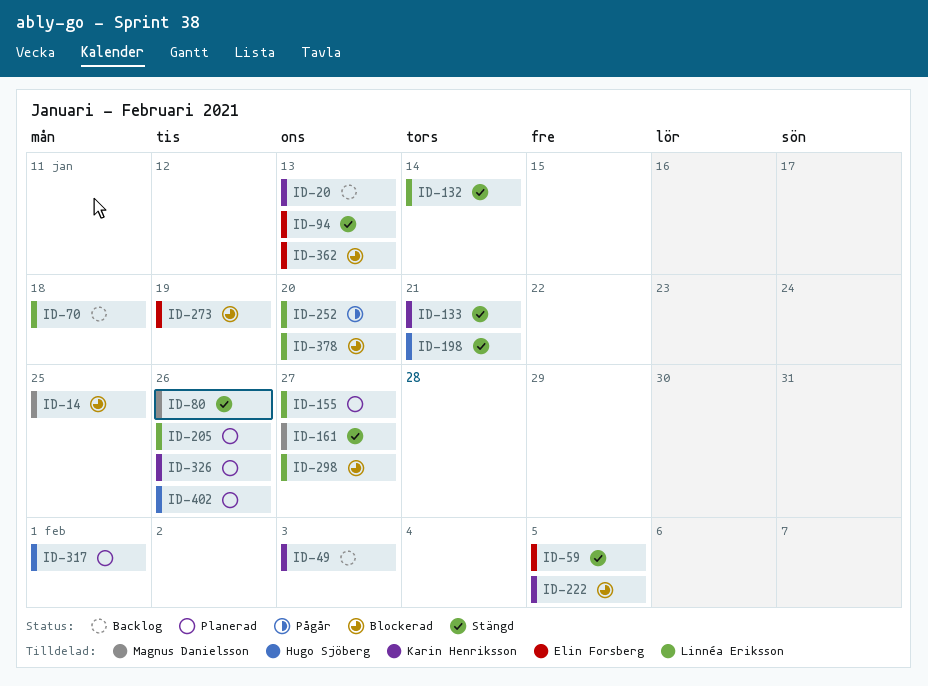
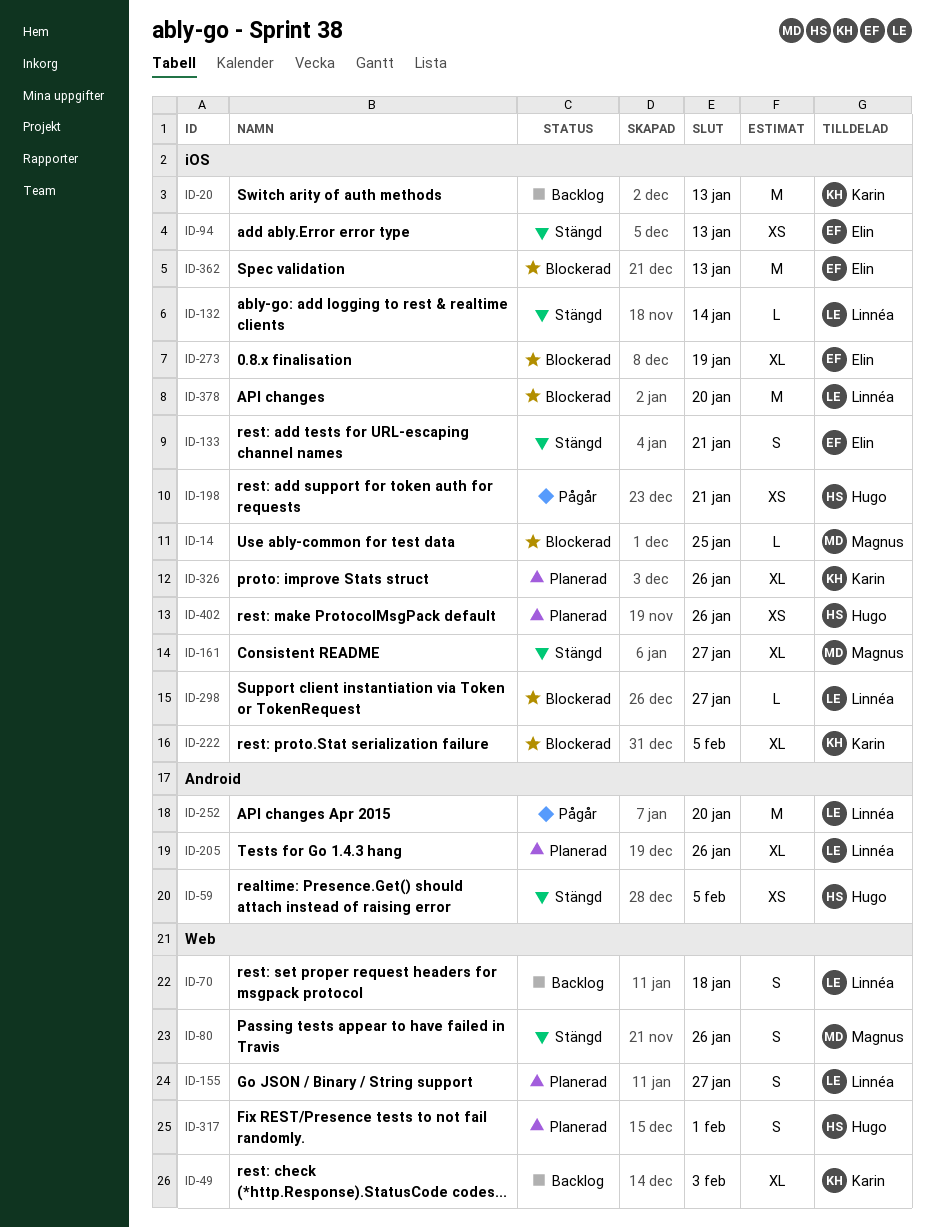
ID-59, owner: Elin Forsberg -> Hugo Sjöberg
ID-133, owner: Karin Henriksson -> Elin Forsberg
ID-198, status: Stängd -> Pågår

